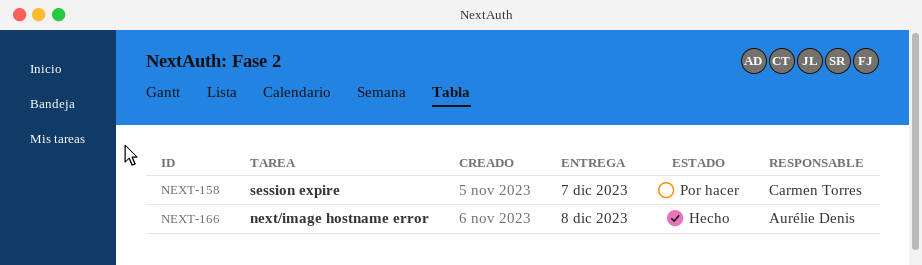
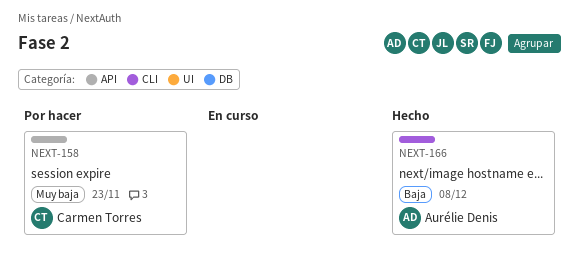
NEXT-158, due: Dec 7 -> Nov 23

